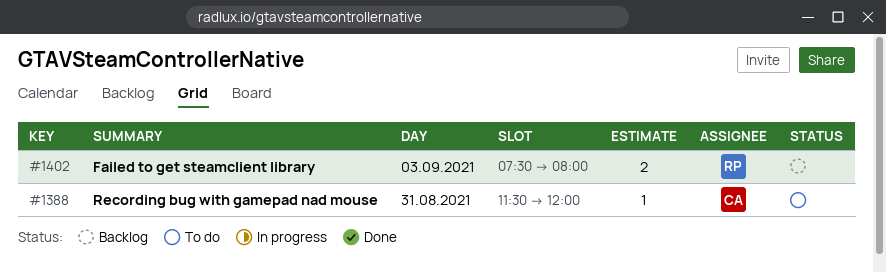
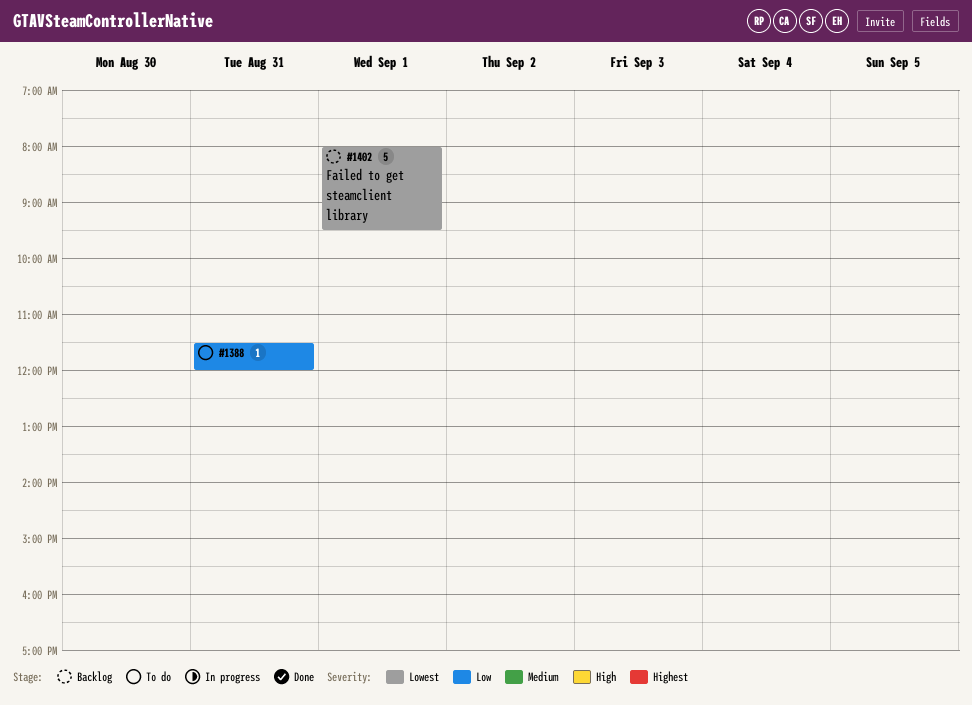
#1402, estimate: 2 -> 5
#1402, day: Sep 3 -> Sep 1
#1402, begins: 07:30 -> 08:00
#1402, ends: 08:00 -> 09:30

